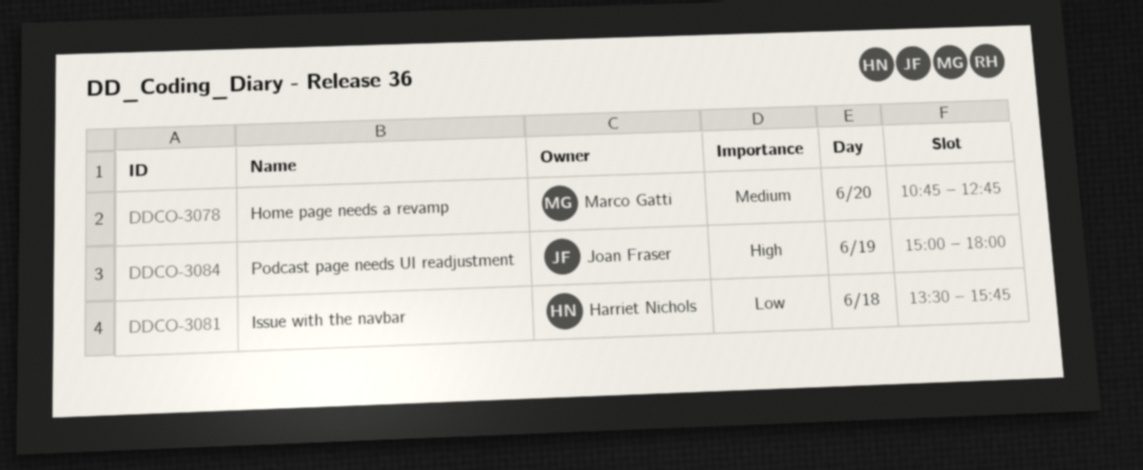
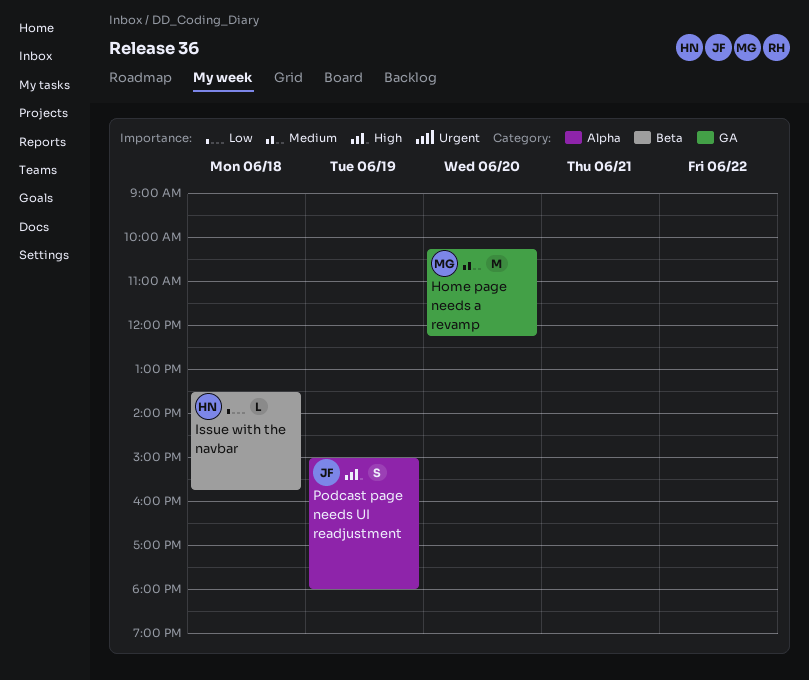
Home page needs a revamp, begins: 10:45 -> 10:15
Home page needs a revamp, ends: 12:45 -> 12:15

